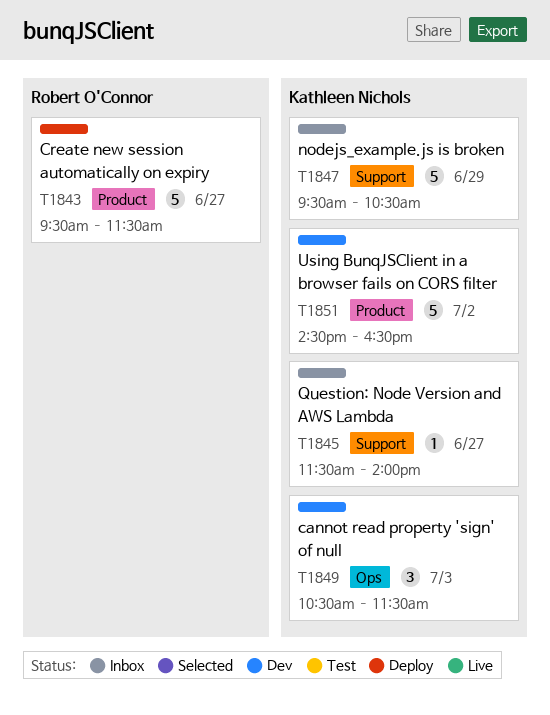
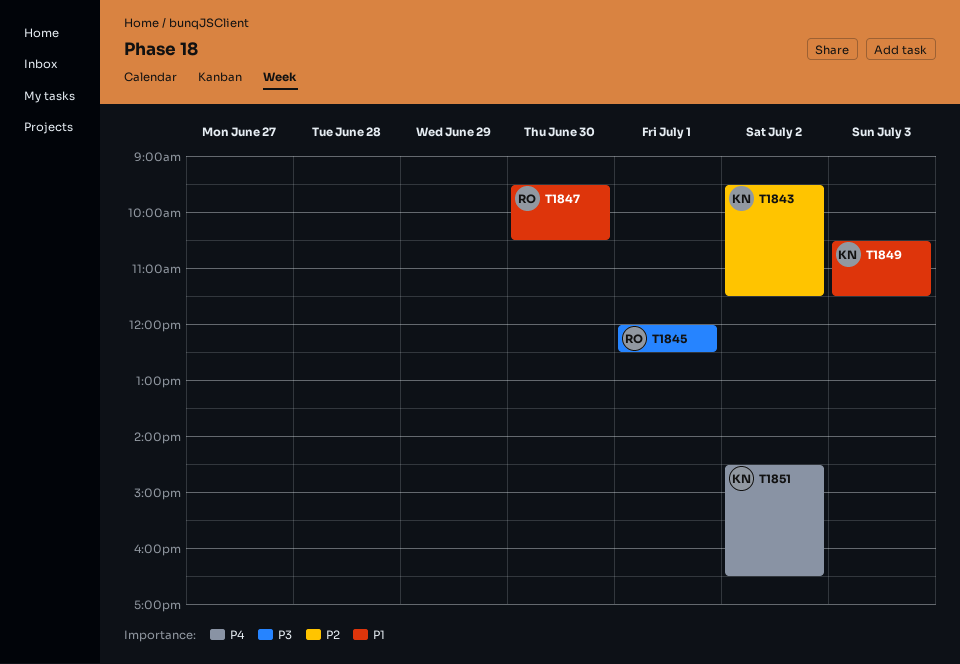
T1843, owner: Robert O'Connor -> Kathleen Nichols
T1843, day: Jun 27 -> Jul 2
T1845, owner: Kathleen Nichols -> Robert O'Connor
T1845, day: Jun 27 -> Jul 1
T1845, begins: 11:30 -> 12:00
T1845, ends: 14:00 -> 12:30
T1847, owner: Kathleen Nichols -> Robert O'Connor
T1847, day: Jun 29 -> Jun 30

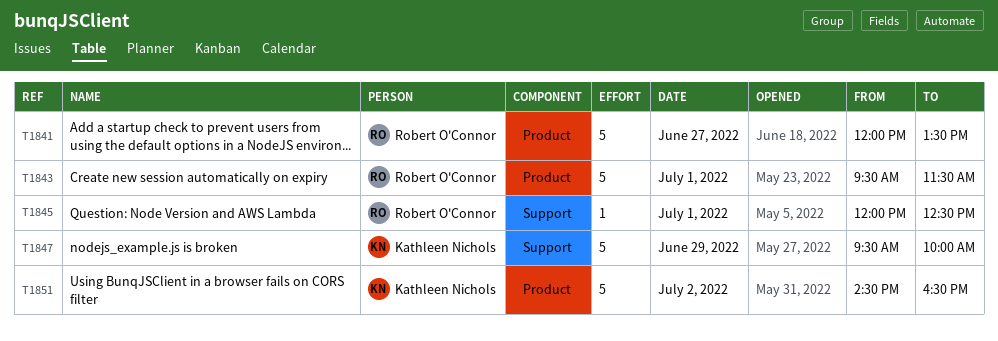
T1841: none -> present
T1843, owner: Kathleen Nichols -> Robert O'Connor
T1843, day: Jul 2 -> Jul 1
T1847, owner: Robert O'Connor -> Kathleen Nichols
T1847, day: Jun 30 -> Jun 29
T1847, ends: 10:30 -> 10:00
T1849: present -> none

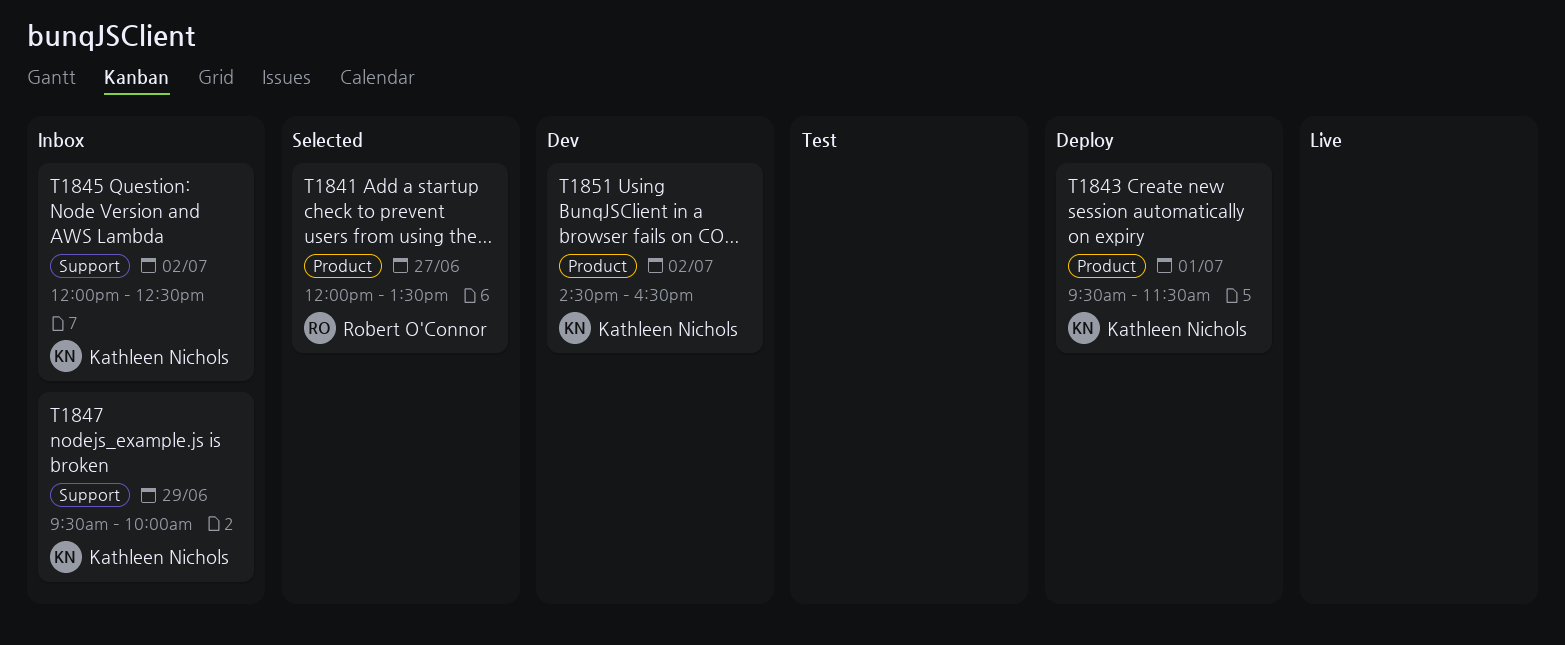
T1843, owner: Robert O'Connor -> Kathleen Nichols
T1845, owner: Robert O'Connor -> Kathleen Nichols
T1845, day: Jul 1 -> Jul 2

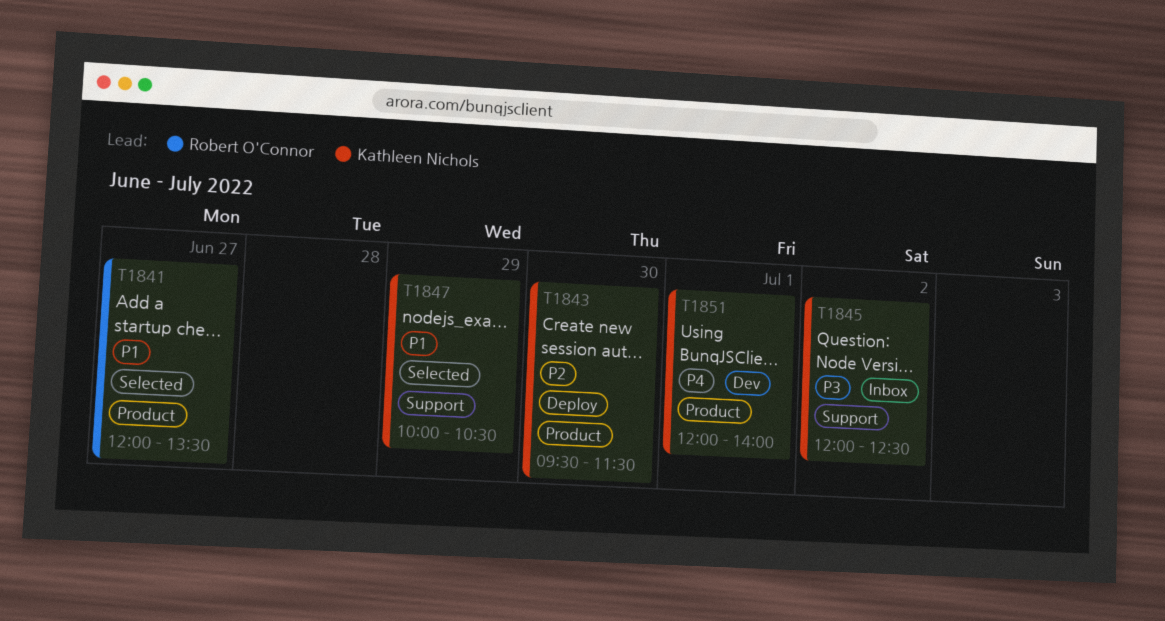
T1843, day: Jul 1 -> Jun 30
T1847, status: Inbox -> Selected
T1847, begins: 09:30 -> 10:00
T1847, ends: 10:00 -> 10:30
T1851, day: Jul 2 -> Jul 1
T1851, begins: 14:30 -> 12:00
T1851, ends: 16:30 -> 14:00

